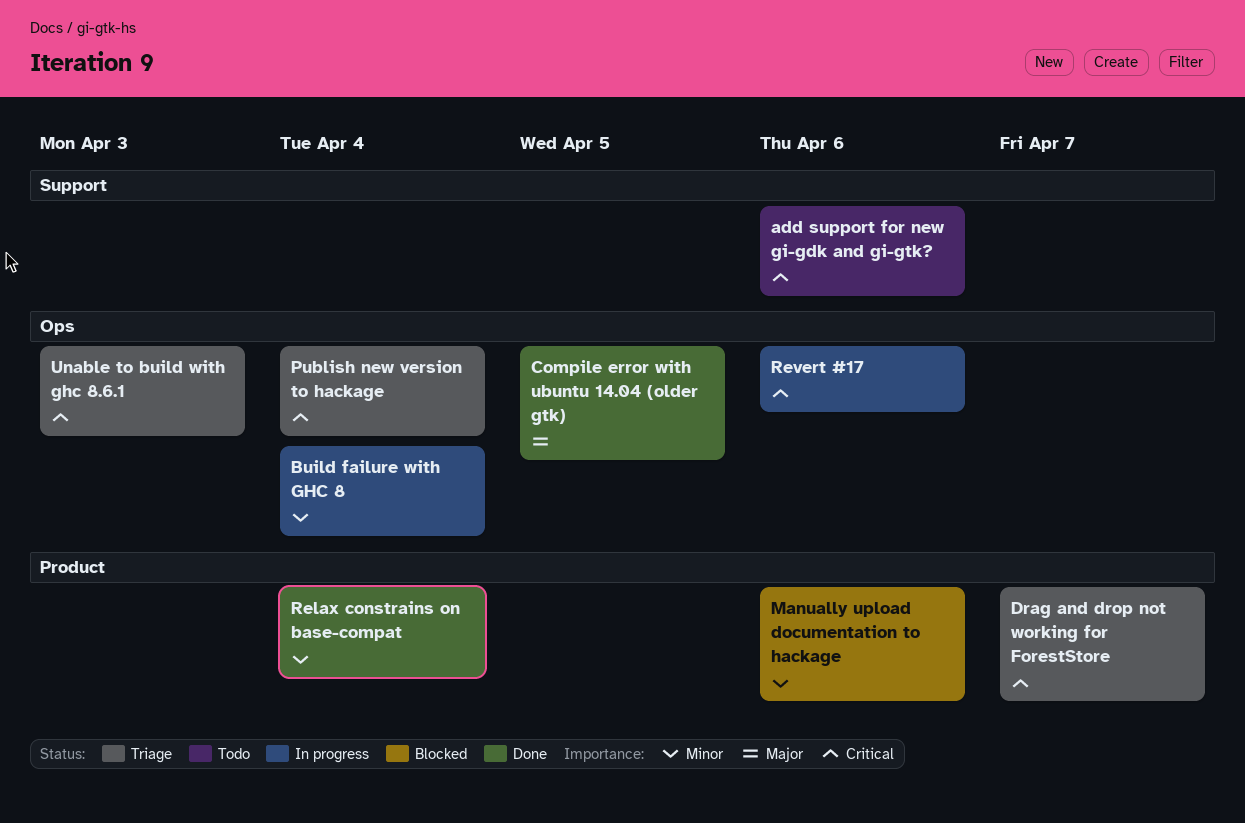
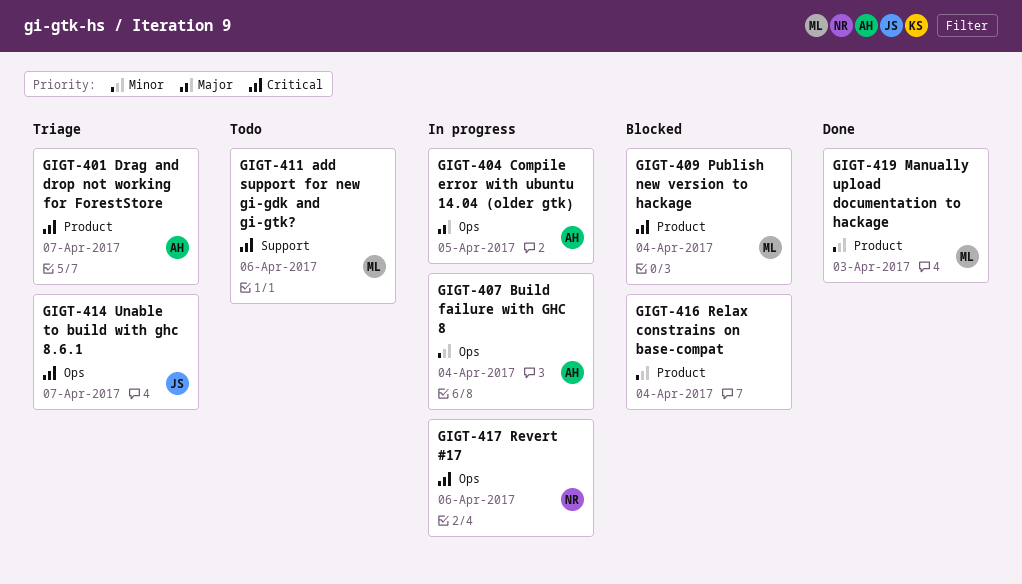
Compile error with ubuntu 14.04 (older gtk), status: Done -> In progress
Manually upload documentation to hackage, status: Blocked -> Done
Manually upload documentation to hackage, due: Apr 6 -> Apr 3
Publish new version to hackage, status: Triage -> Blocked
Publish new version to hackage, label: Ops -> Product
Relax constrains on base-compat, status: Done -> Blocked
Unable to build with ghc 8.6.1, due: Apr 3 -> Apr 7

